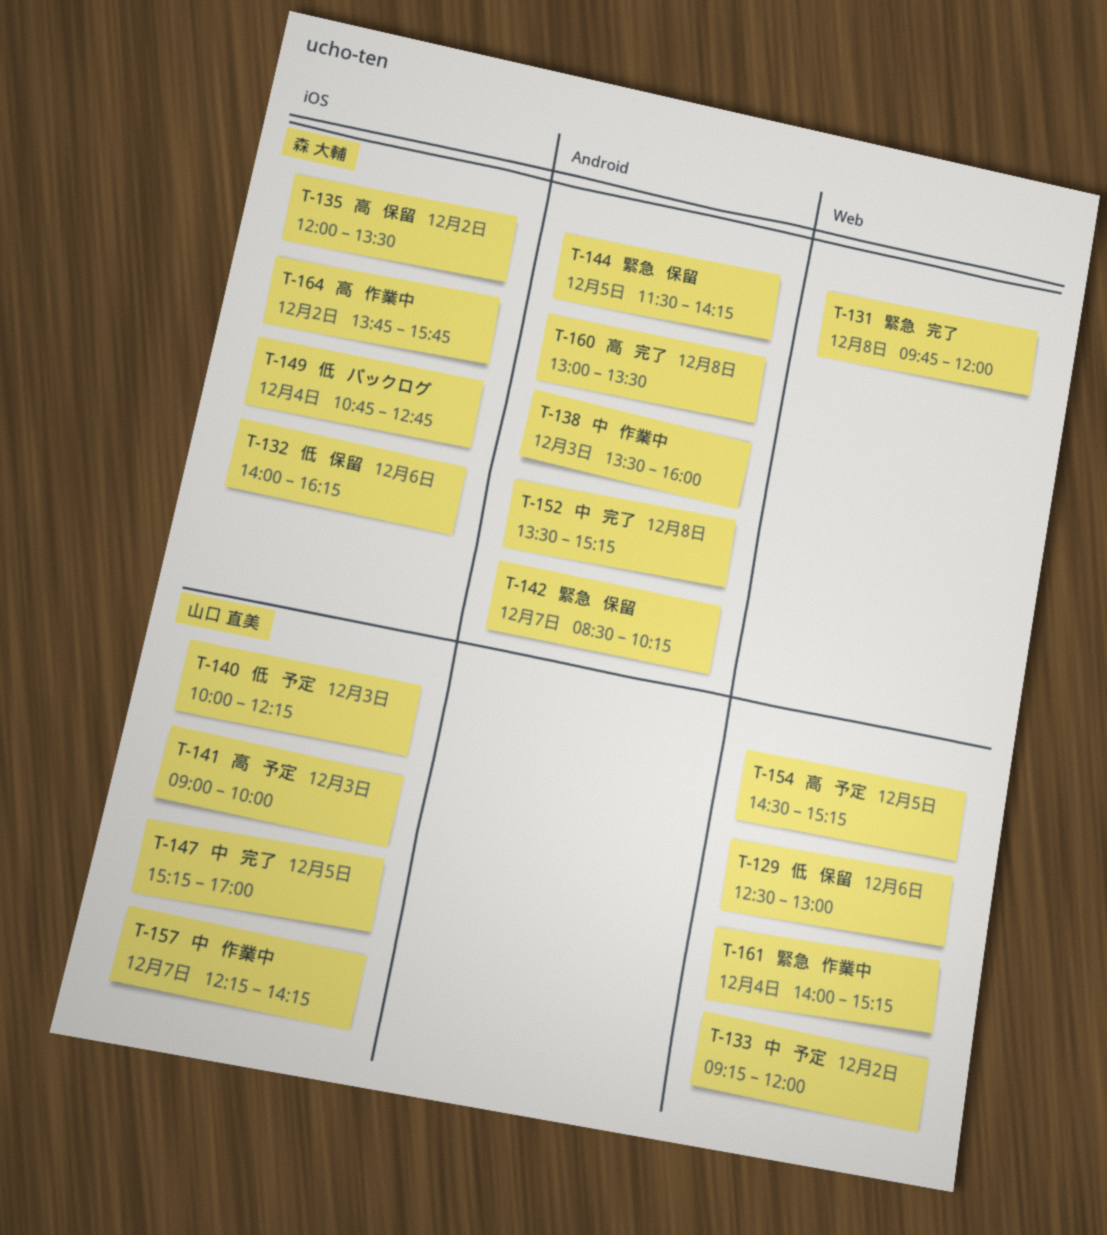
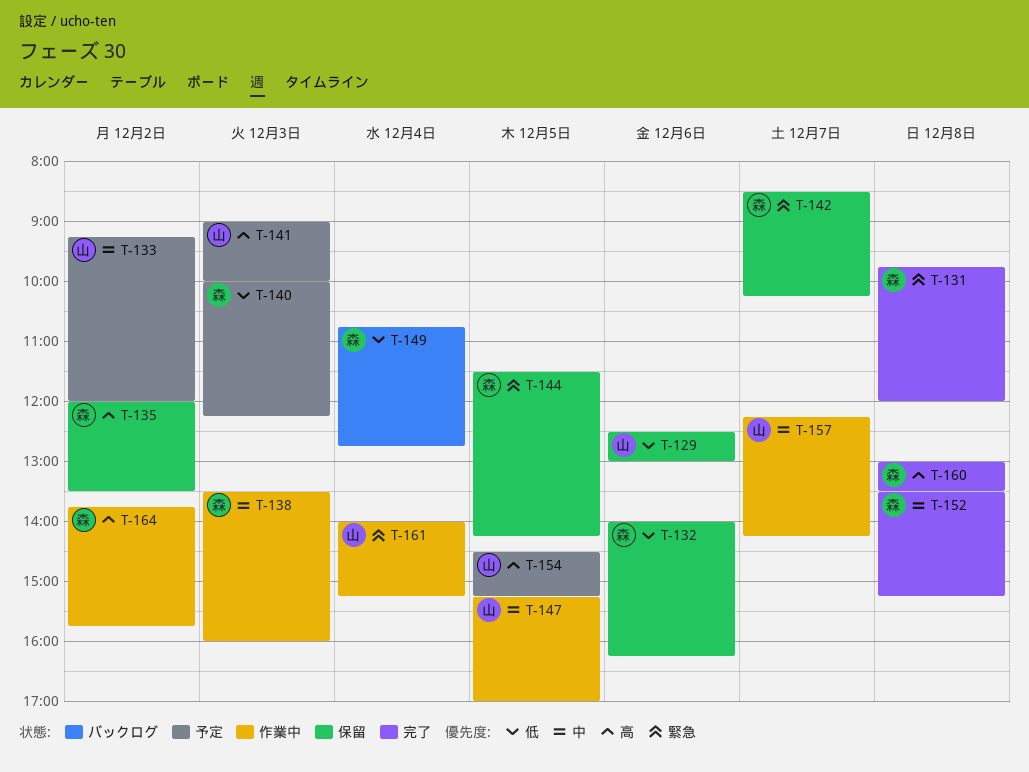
T-140, owner: 山口 直美 -> 森 大輔
T-147, status: 完了 -> 作業中

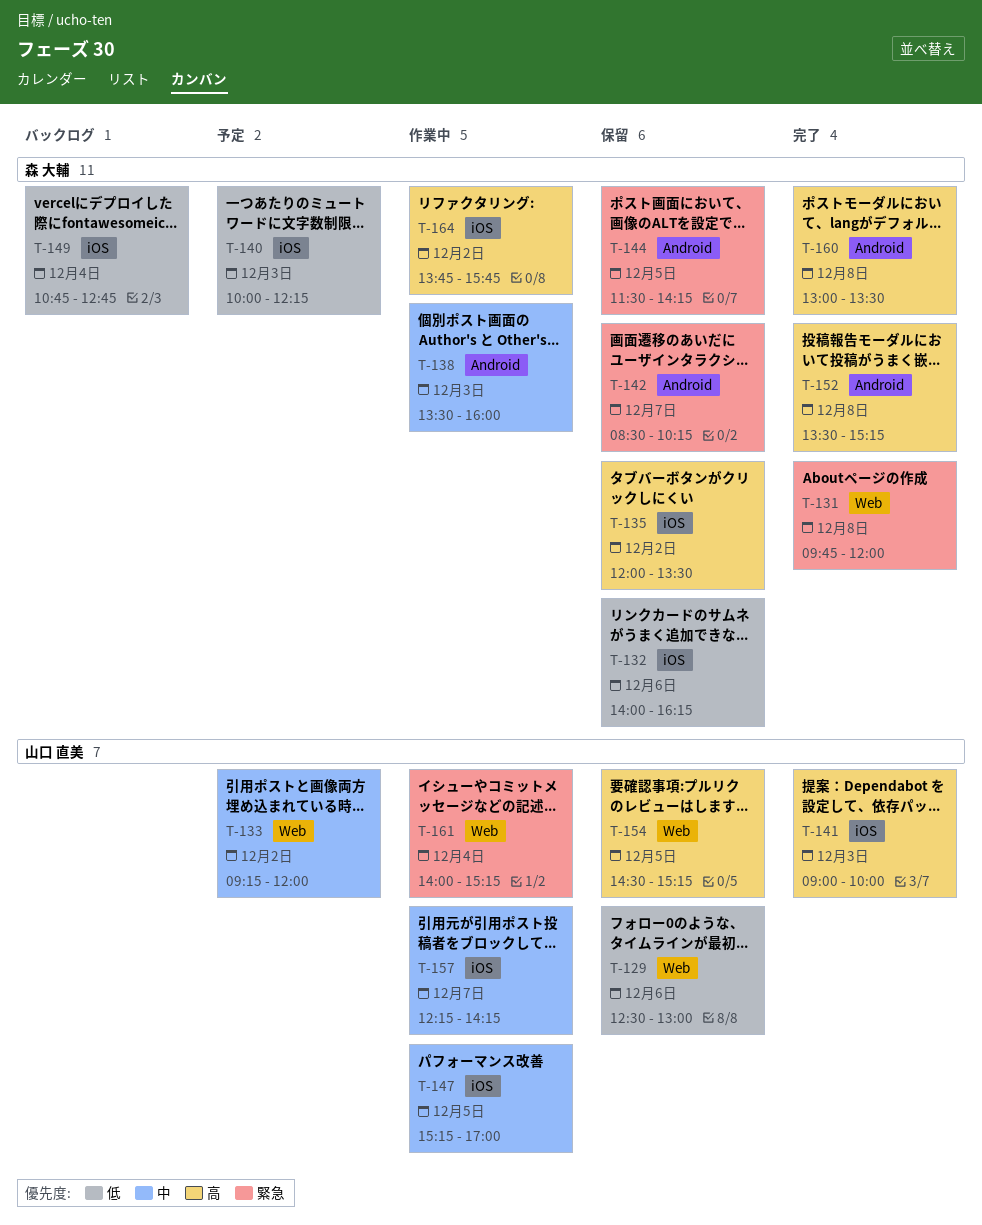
T-141, status: 予定 -> 完了
T-152, priority: 中 -> 高
T-154, status: 予定 -> 保留

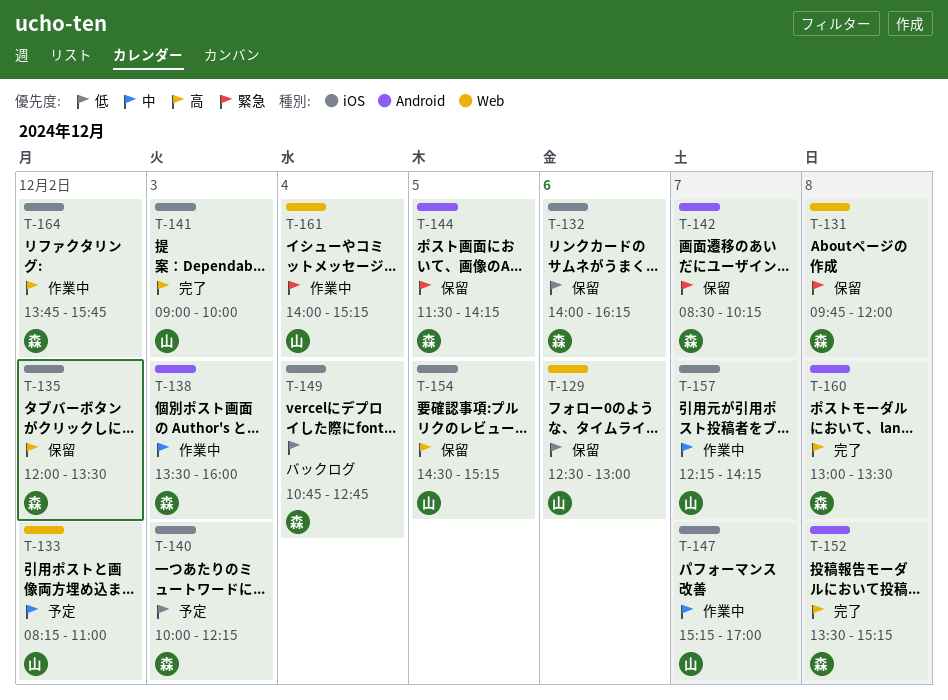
T-131, status: 完了 -> 保留
T-133, begins: 09:15 -> 08:15
T-133, ends: 12:00 -> 11:00
T-147, day: Dec 5 -> Dec 7
T-154, label: Web -> iOS

